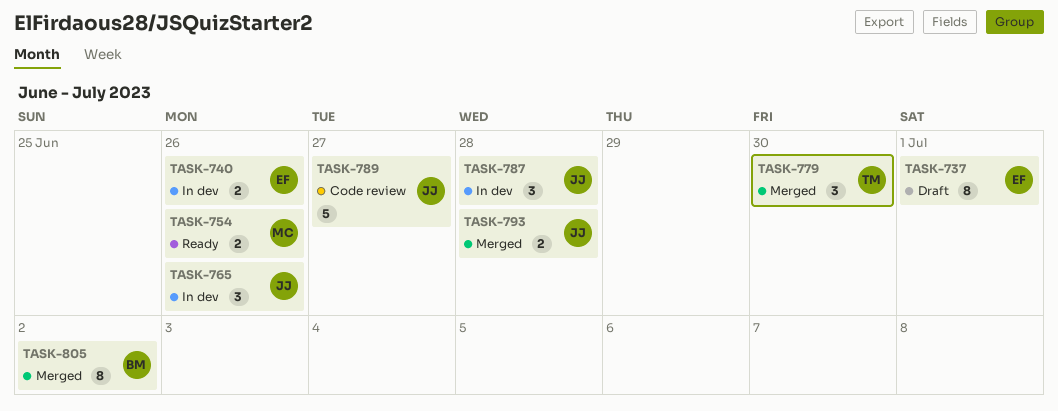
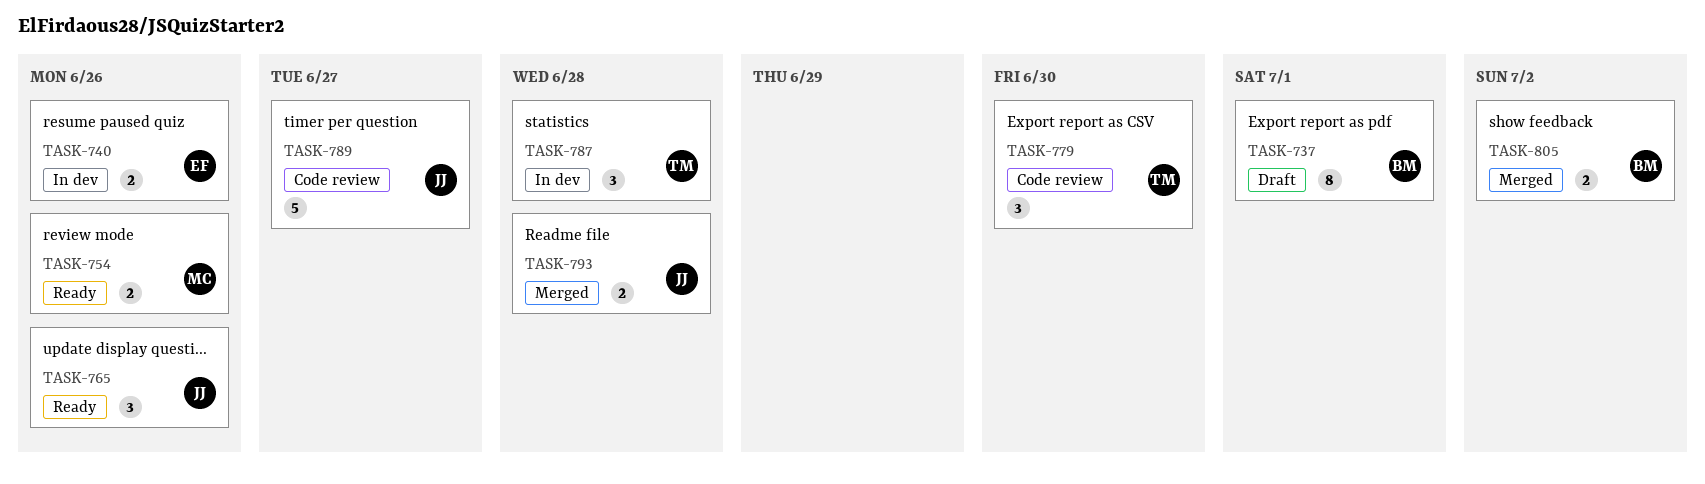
TASK-737, owner: EF -> BM
TASK-765, status: In dev -> Ready
TASK-779, status: Merged -> Code review
TASK-787, owner: JJ -> TM
TASK-805, estimate: 8 -> 2

